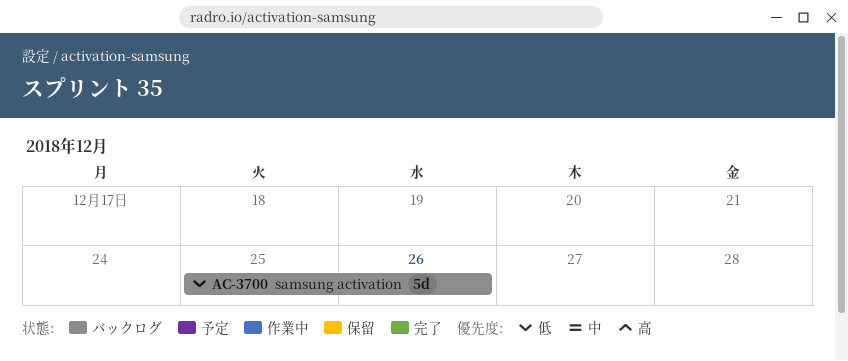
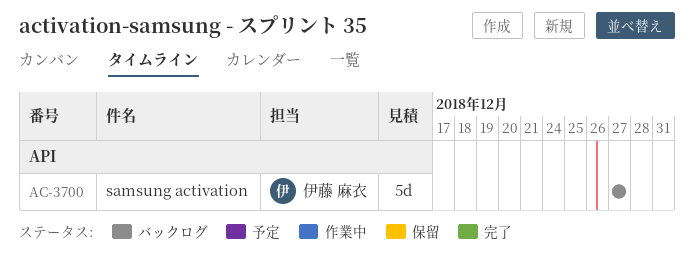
AC-3700, start: Dec 25 -> Dec 27
AC-3700, due: Dec 26 -> Dec 27

